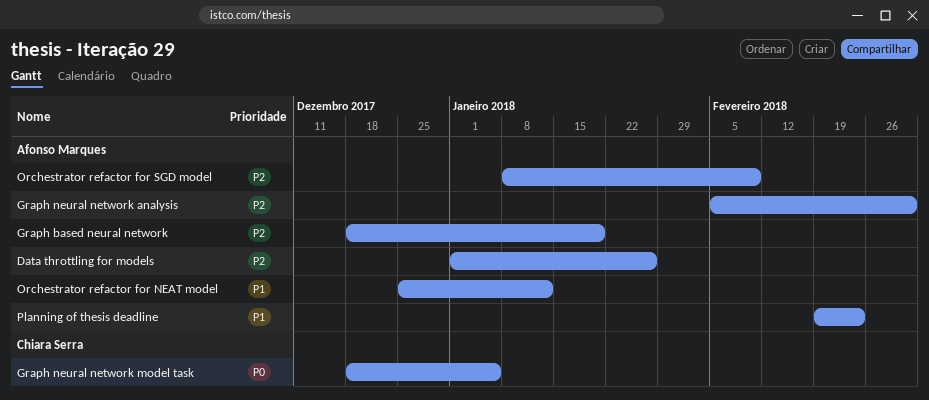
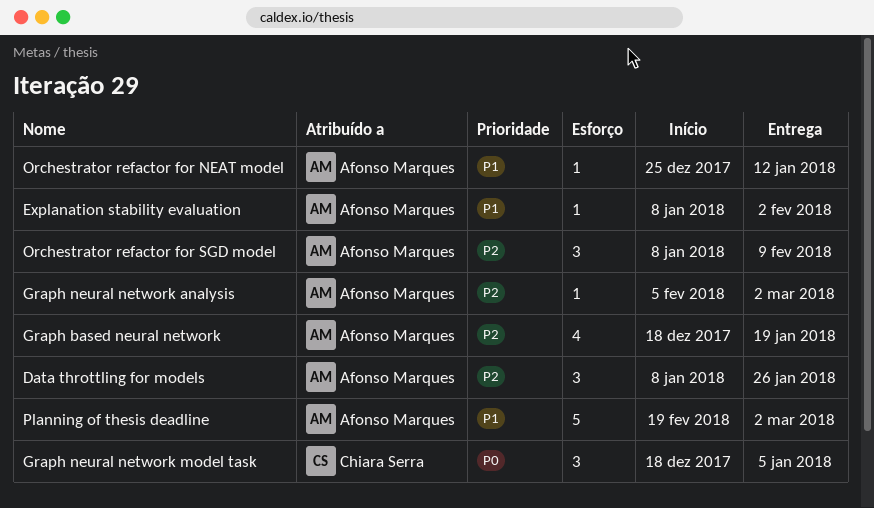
Data throttling for models, start: Jan 1 -> Jan 8
Explanation stability evaluation: none -> present
Planning of thesis deadline, due: Feb 23 -> Mar 2

